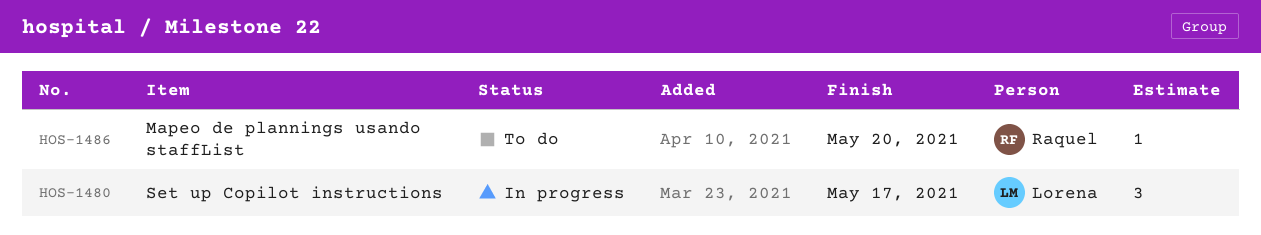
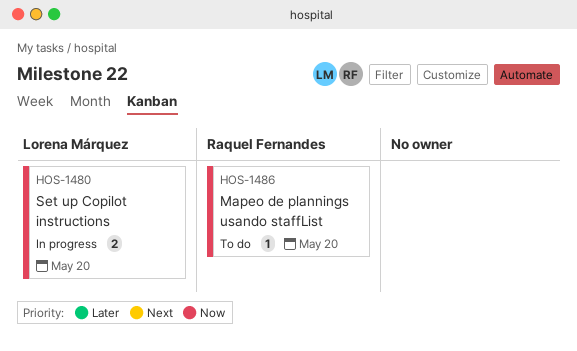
HOS-1480, estimate: 3 -> 2
HOS-1480, due: May 17 -> May 20

